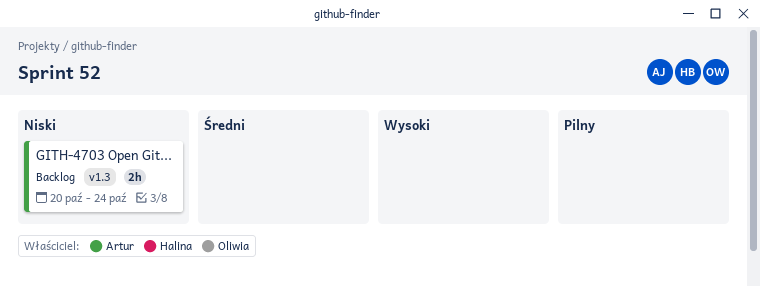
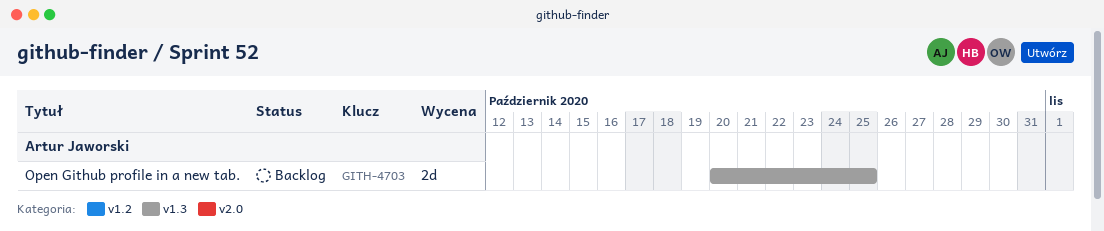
GITH-4703, estimate: 2h -> 2d
GITH-4703, due: Oct 24 -> Oct 25

